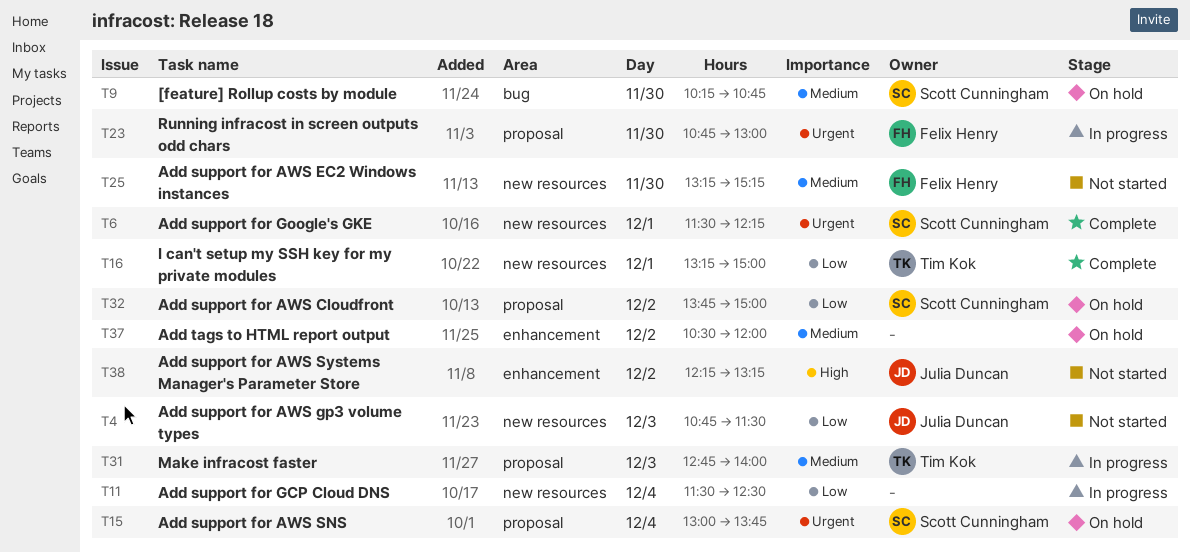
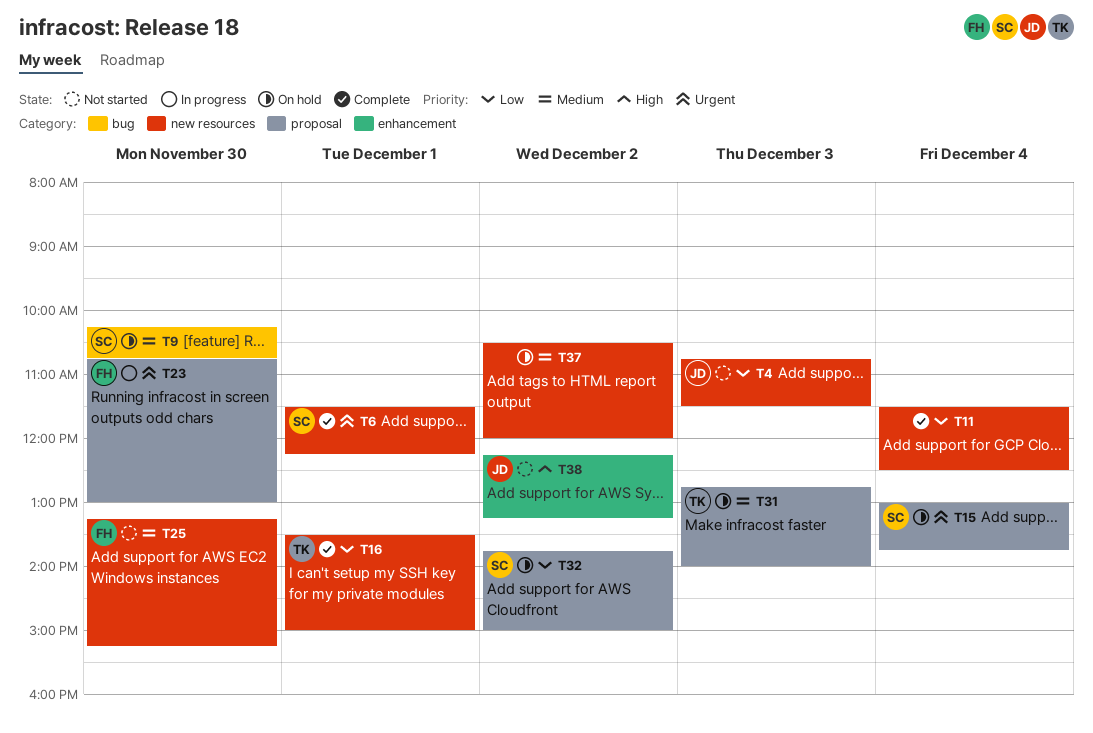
T11, status: In progress -> Complete
T16, begins: 13:15 -> 13:30
T31, status: In progress -> On hold
T37, label: enhancement -> new resources

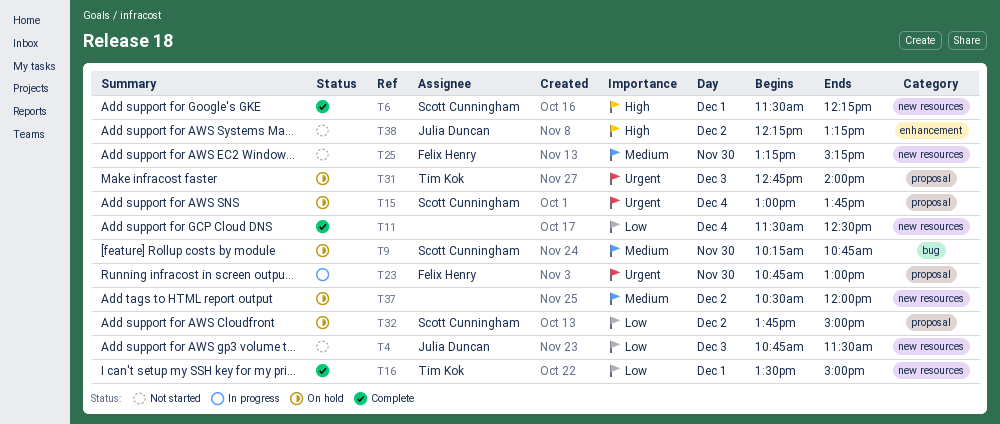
T6, priority: Urgent -> High
T31, priority: Medium -> Urgent

